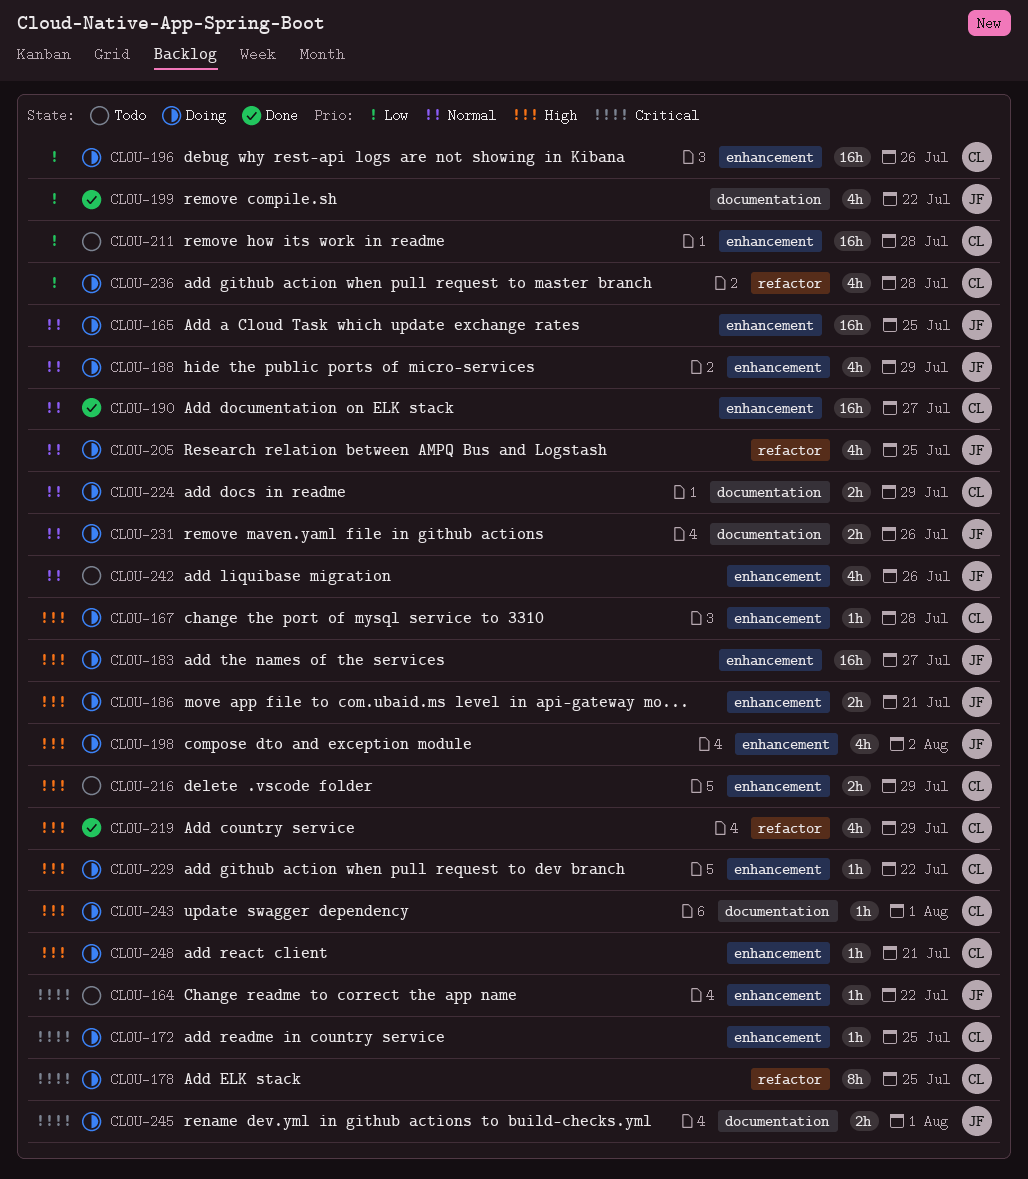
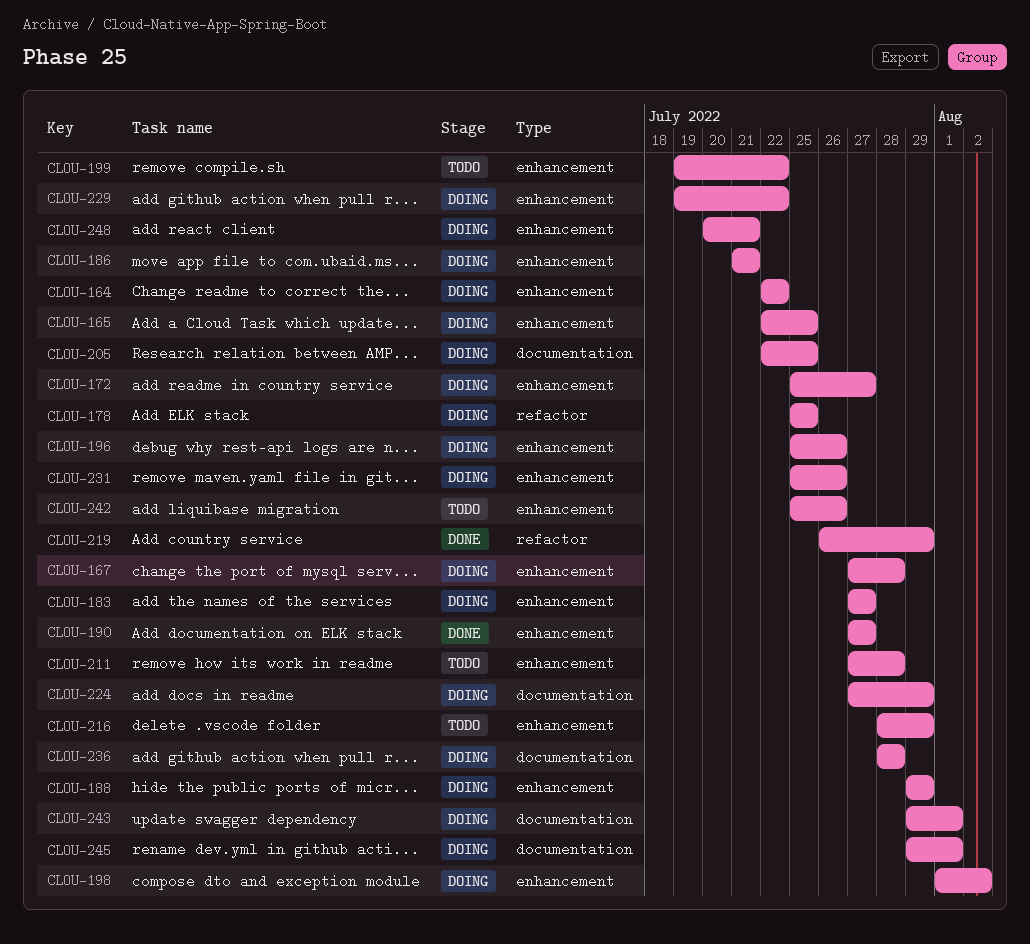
CLOU-164, status: Todo -> Doing
CLOU-172, due: Jul 25 -> Jul 27
CLOU-199, status: Done -> Todo
CLOU-199, label: documentation -> enhancement
CLOU-205, label: refactor -> documentation
CLOU-231, label: documentation -> enhancement
CLOU-236, label: refactor -> documentation

